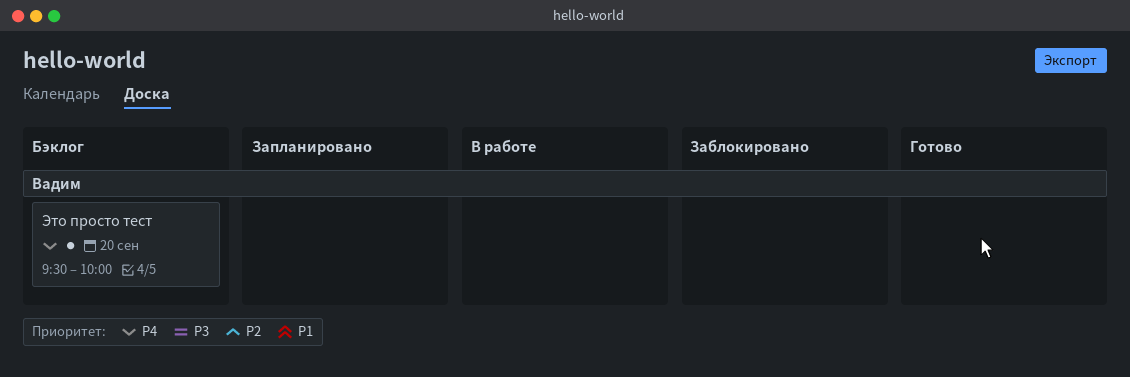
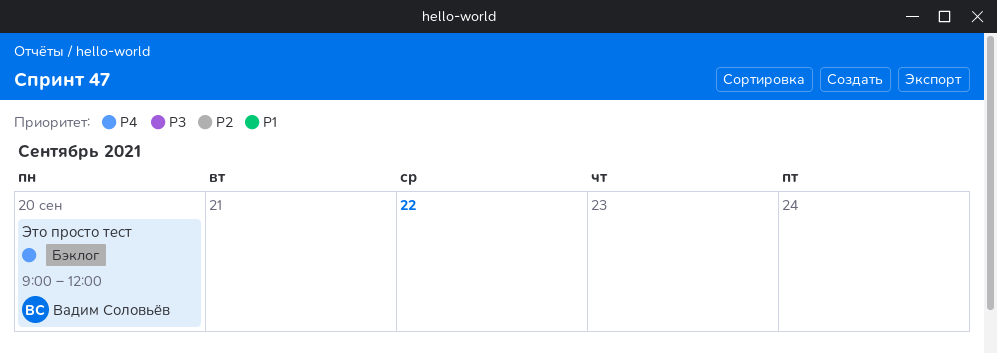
Это просто тест, begins: 09:30 -> 09:00
Это просто тест, ends: 10:00 -> 12:00

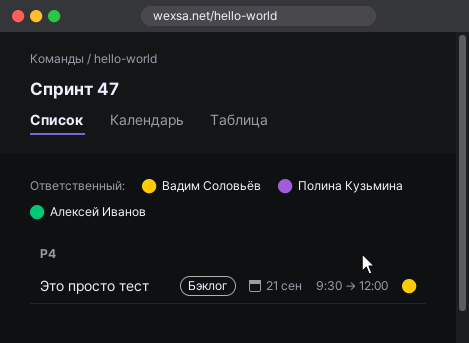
Это просто тест, day: Sep 20 -> Sep 21
Это просто тест, begins: 09:00 -> 09:30

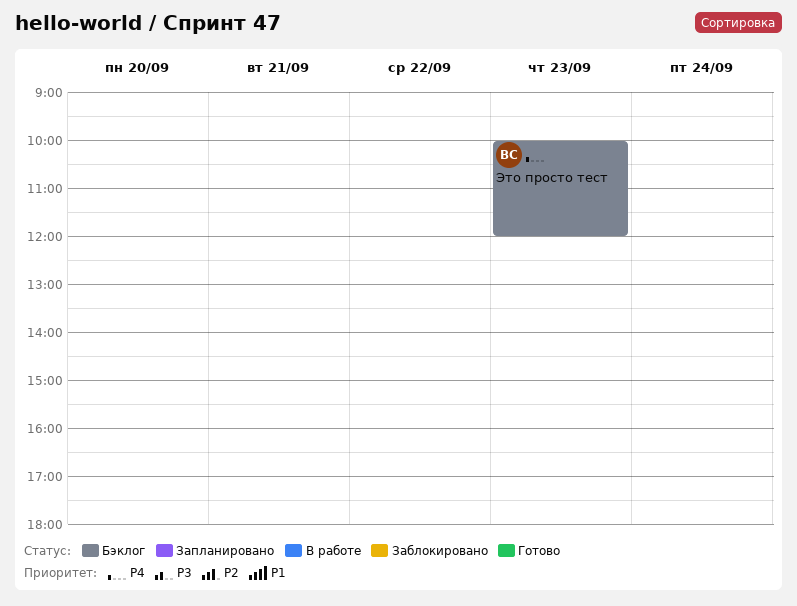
Это просто тест, day: Sep 21 -> Sep 23
Это просто тест, begins: 09:30 -> 10:00

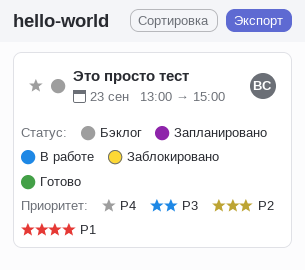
Это просто тест, begins: 10:00 -> 13:00
Это просто тест, ends: 12:00 -> 15:00

